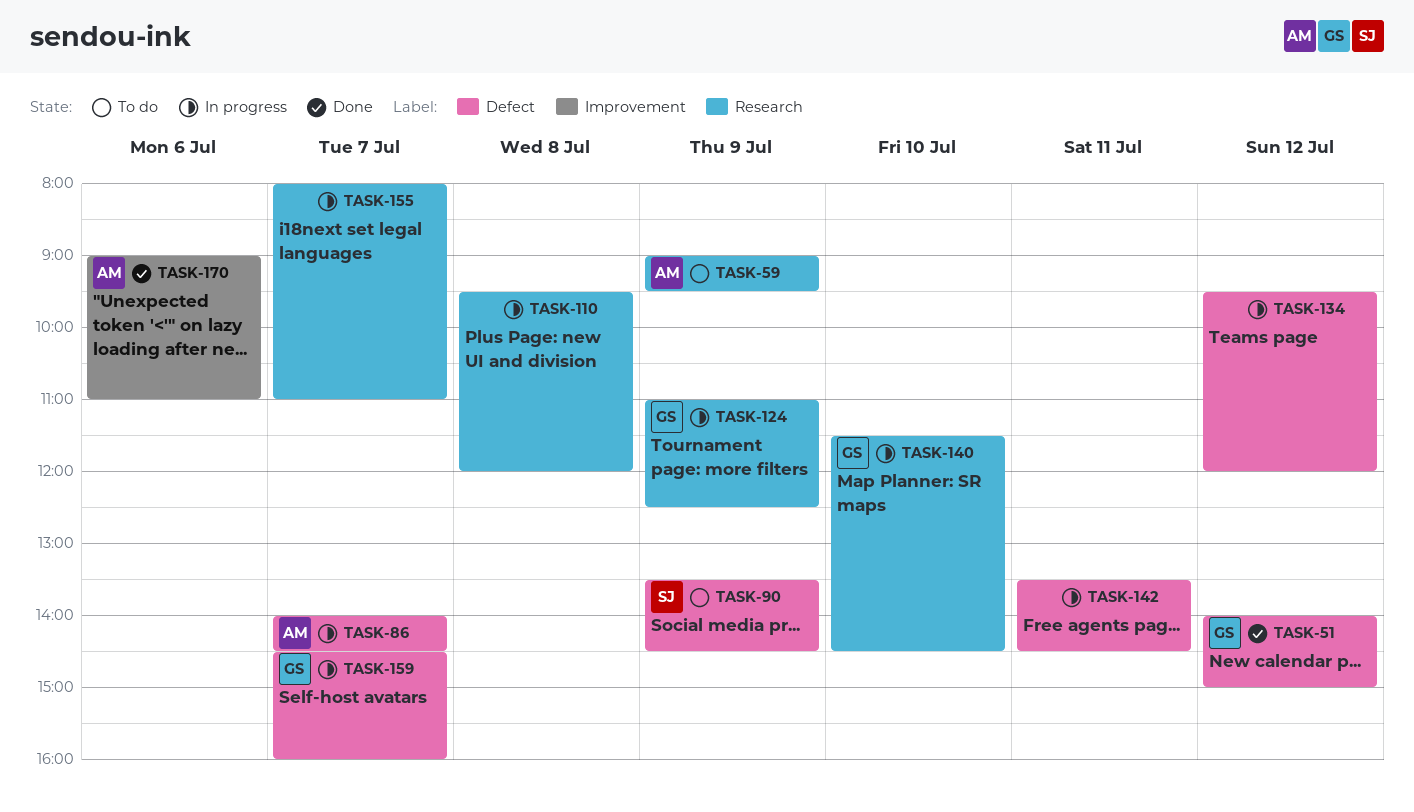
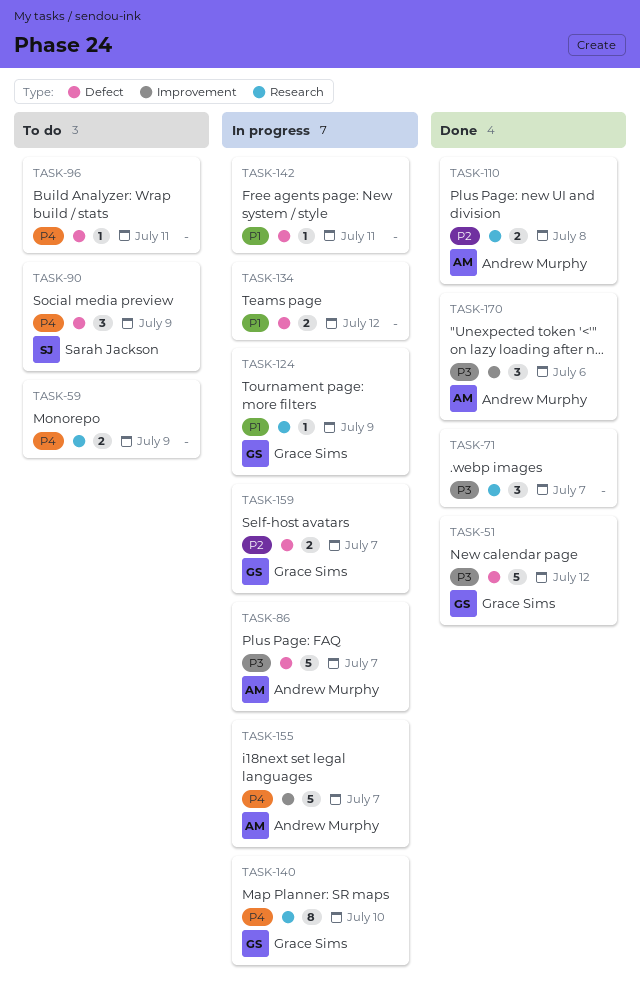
TASK-59, owner: Andrew Murphy -> none
TASK-71: none -> present
TASK-96: none -> present
TASK-110, status: In progress -> Done
TASK-110, owner: none -> Andrew Murphy
TASK-155, owner: none -> Andrew Murphy
TASK-155, label: Research -> Improvement

